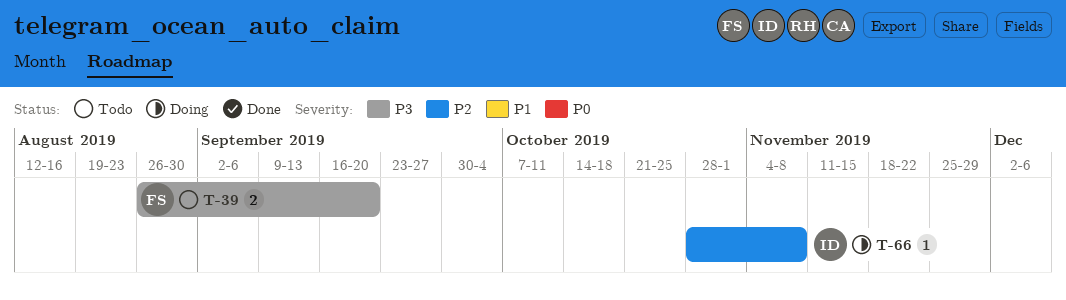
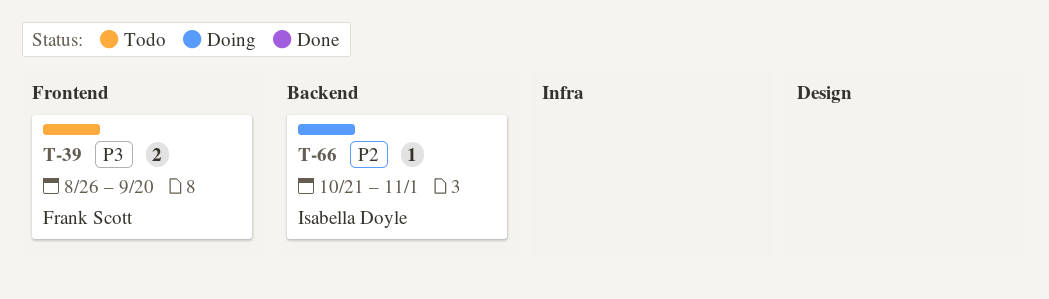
T-66, start: Oct 28 -> Oct 21
T-66, due: Nov 8 -> Nov 1

